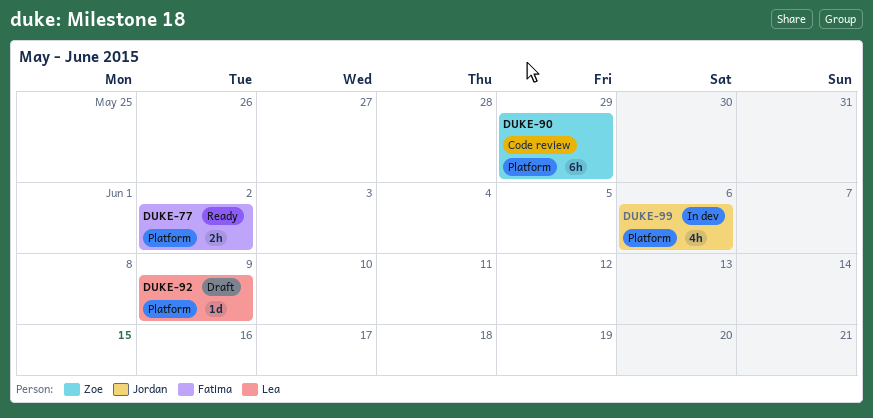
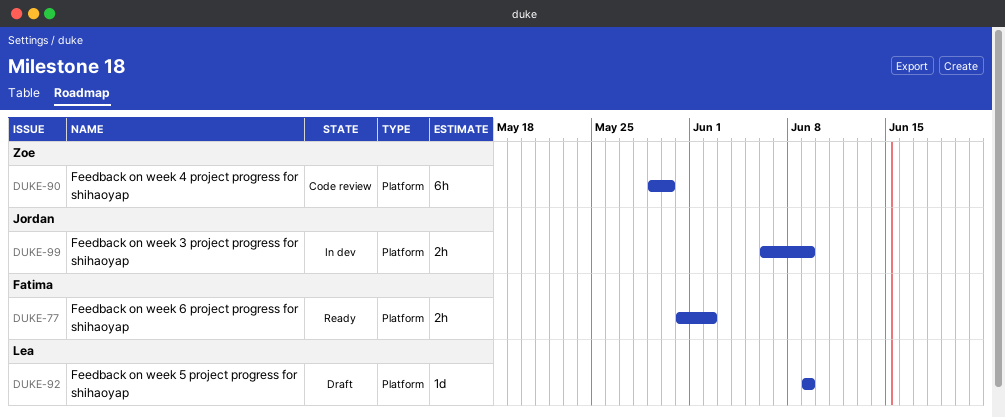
DUKE-90, due: May 29 -> May 30
DUKE-99, estimate: 4h -> 2h
DUKE-99, due: Jun 6 -> Jun 9

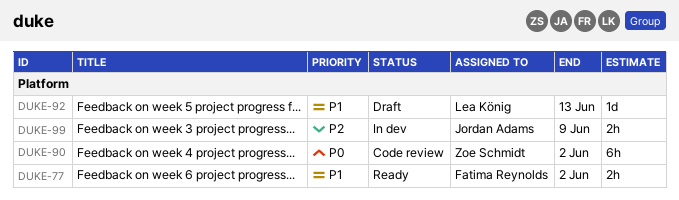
DUKE-90, due: May 30 -> Jun 2
DUKE-92, due: Jun 9 -> Jun 13

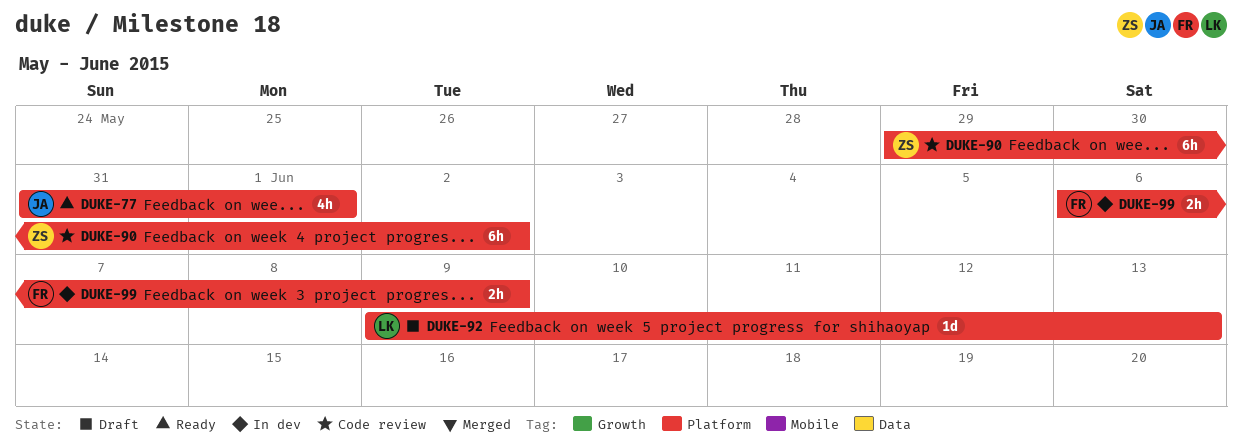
DUKE-77, owner: Fatima Reynolds -> Jordan Adams
DUKE-77, estimate: 2h -> 4h
DUKE-77, due: Jun 2 -> Jun 1
DUKE-99, owner: Jordan Adams -> Fatima Reynolds

